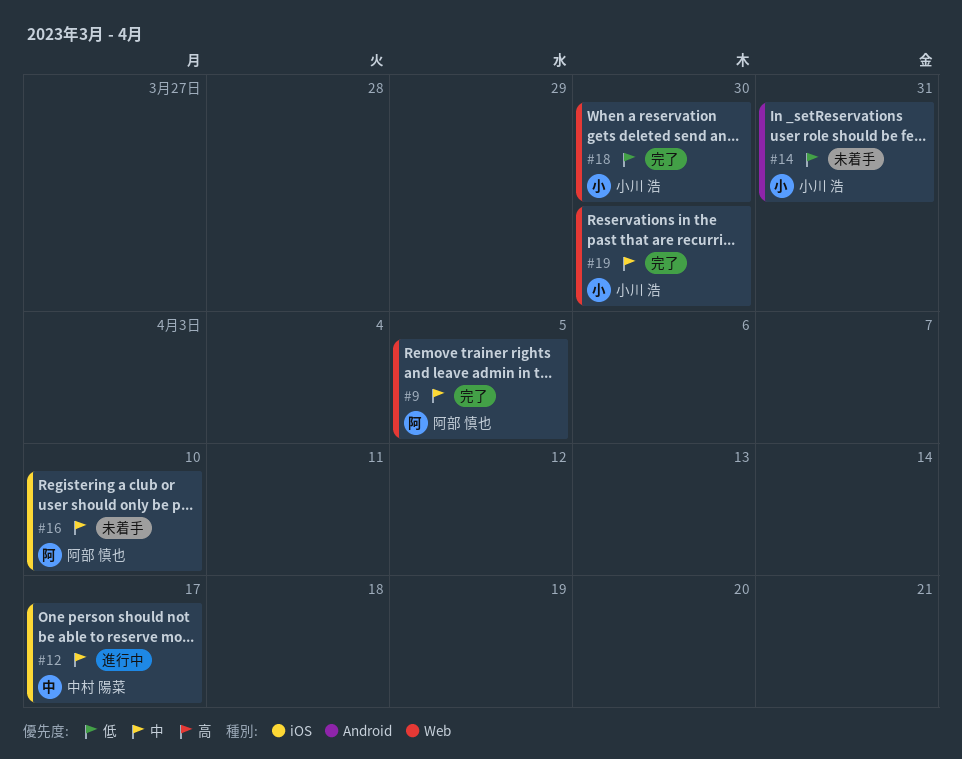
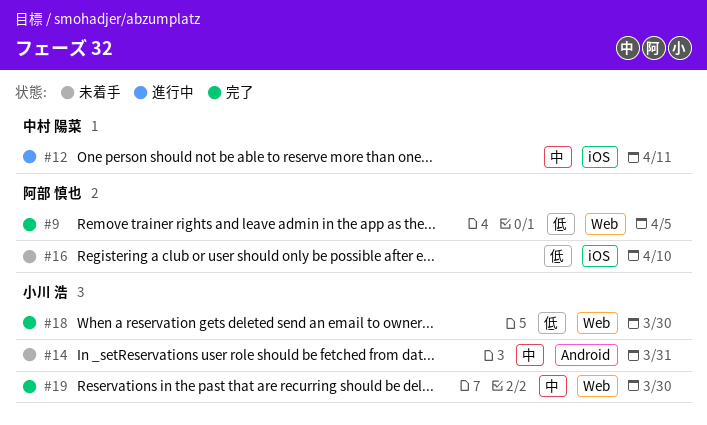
#9, priority: 中 -> 低
#12, due: Apr 17 -> Apr 11
#14, priority: 低 -> 中
#16, priority: 中 -> 低

